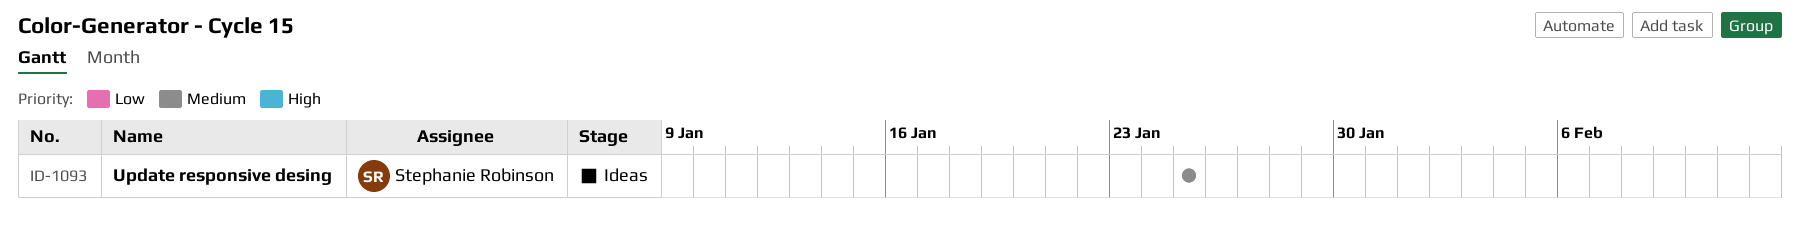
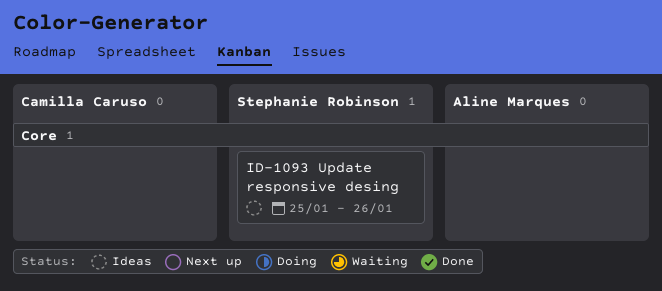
ID-1093, due: Jan 25 -> Jan 26

